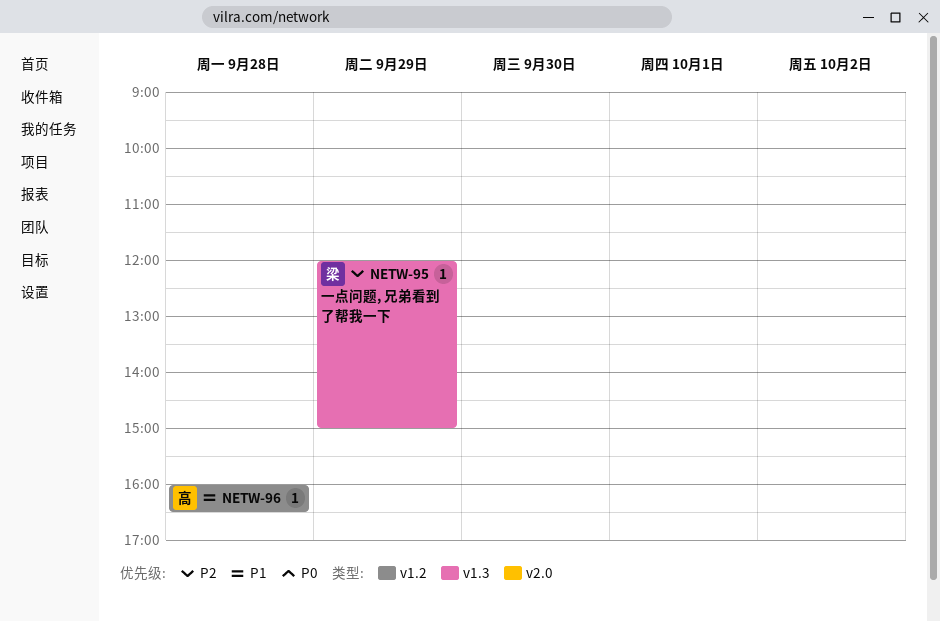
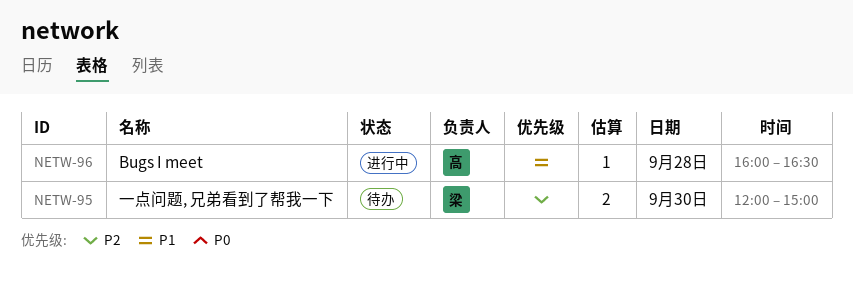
NETW-95, estimate: 1 -> 2
NETW-95, day: Sep 29 -> Sep 30

